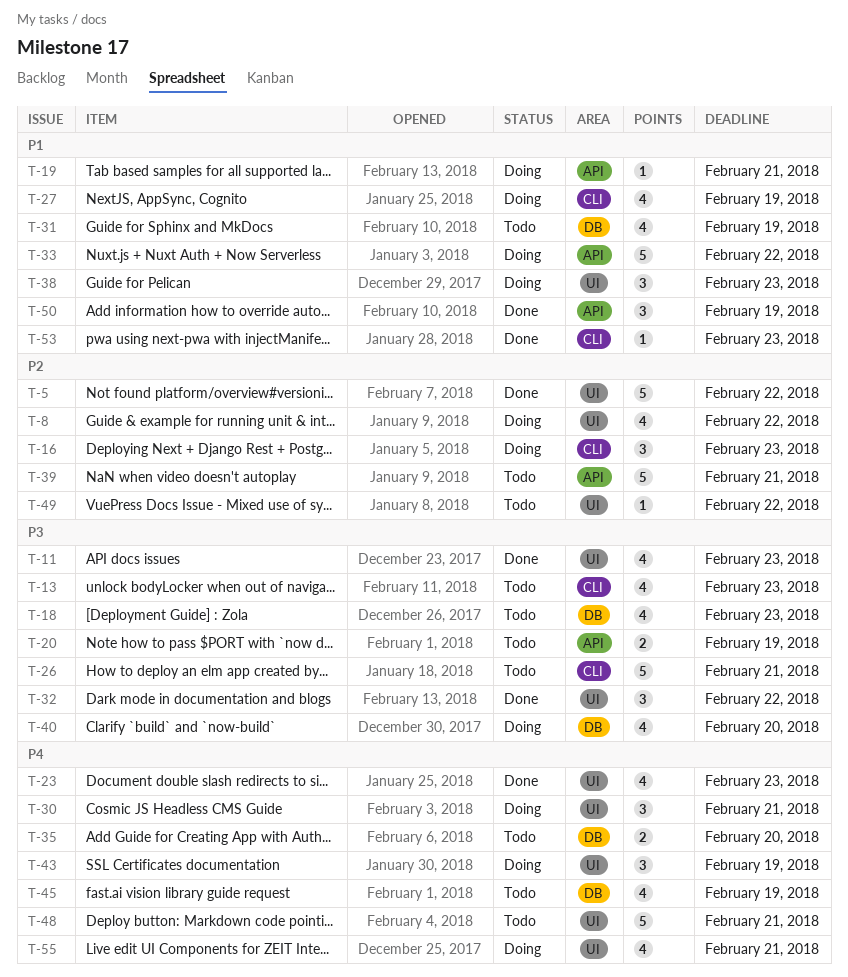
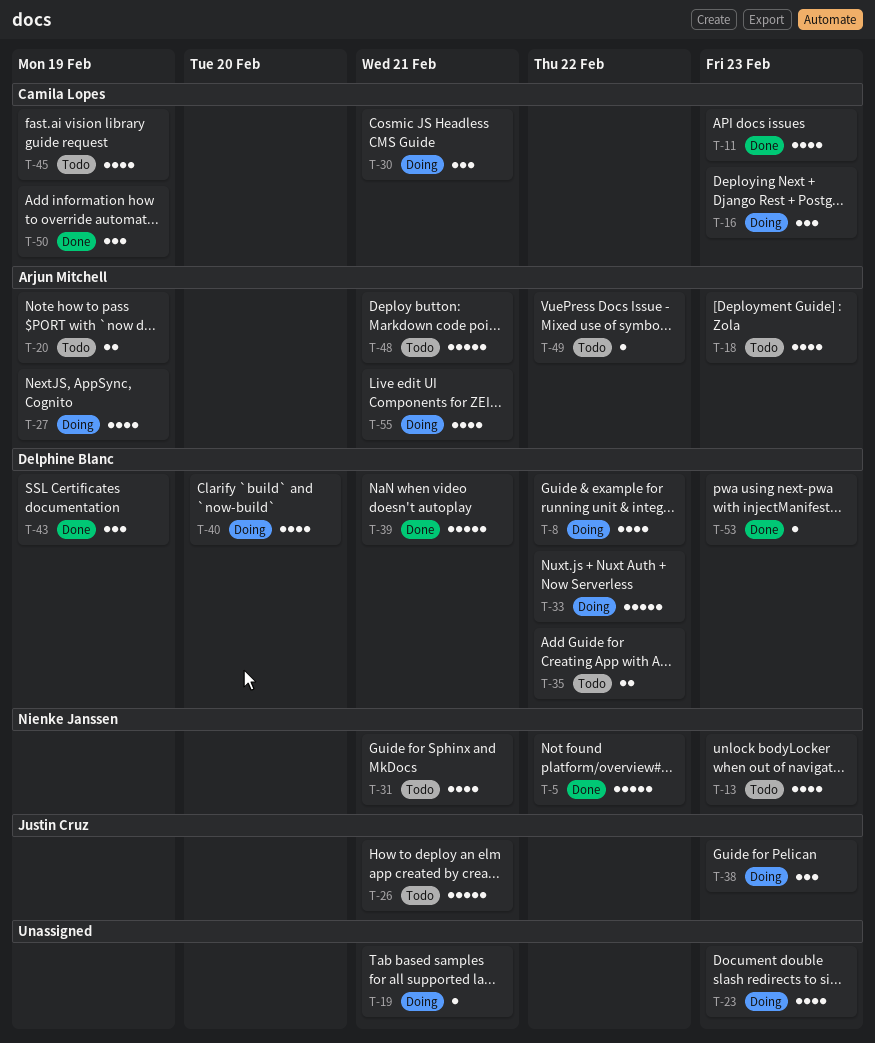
T-23, status: Done -> Doing
T-31, due: Feb 19 -> Feb 21
T-32: present -> none
T-35, due: Feb 20 -> Feb 22
T-39, status: Todo -> Done
T-43, status: Doing -> Done

